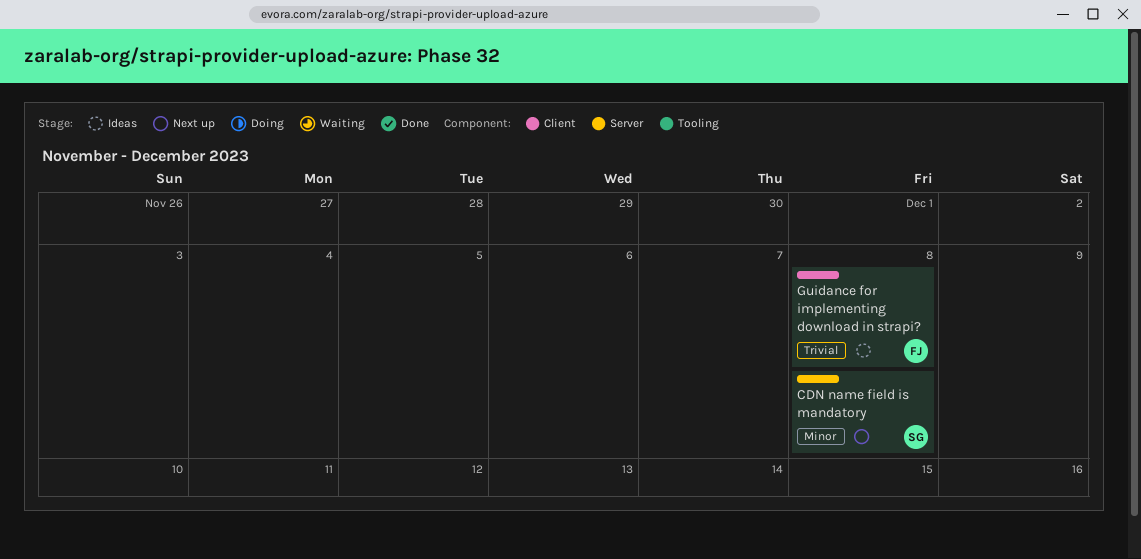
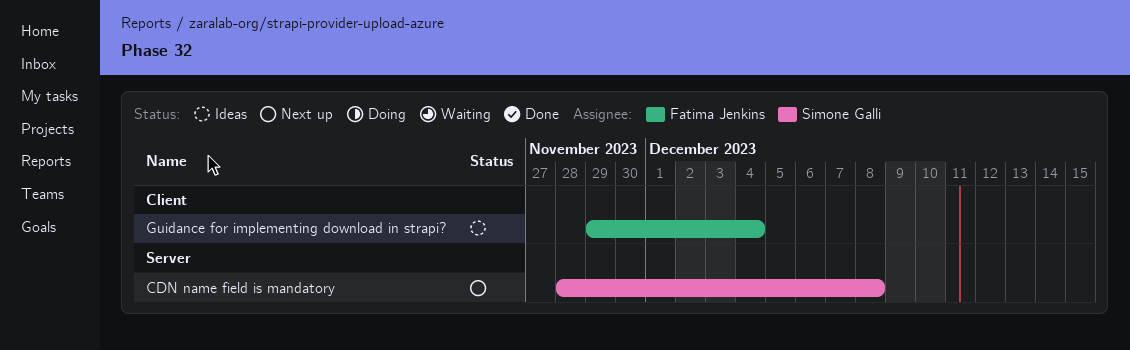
Guidance for implementing download in strapi?, due: Dec 8 -> Dec 4

